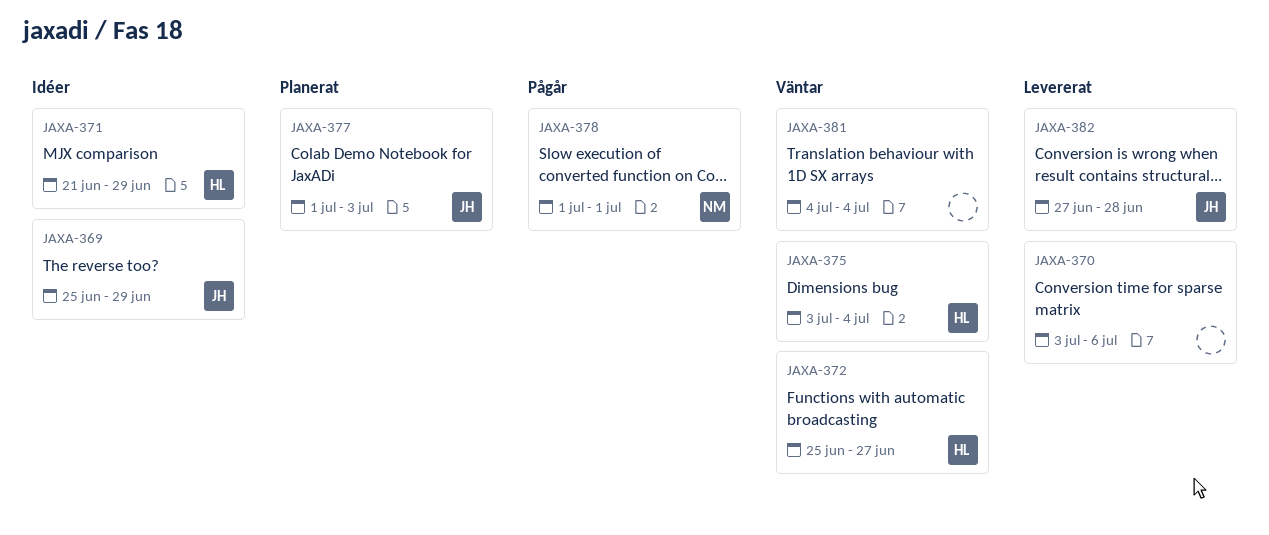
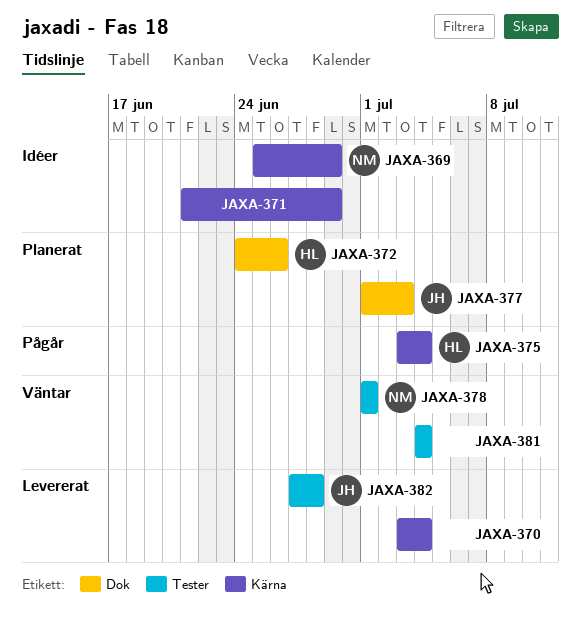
JAXA-369, owner: JH -> NM
JAXA-370, due: Jul 6 -> Jul 4
JAXA-371, owner: HL -> none
JAXA-372, status: Väntar -> Planerat
JAXA-372, start: Jun 25 -> Jun 24
JAXA-372, due: Jun 27 -> Jun 26
JAXA-375, status: Väntar -> Pågår
JAXA-378, status: Pågår -> Väntar

